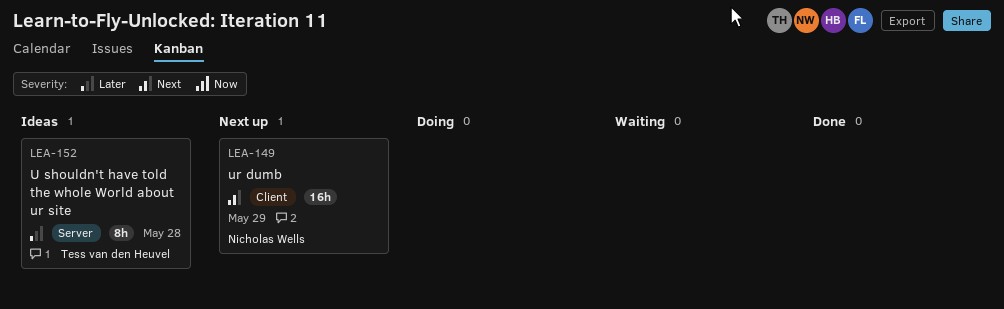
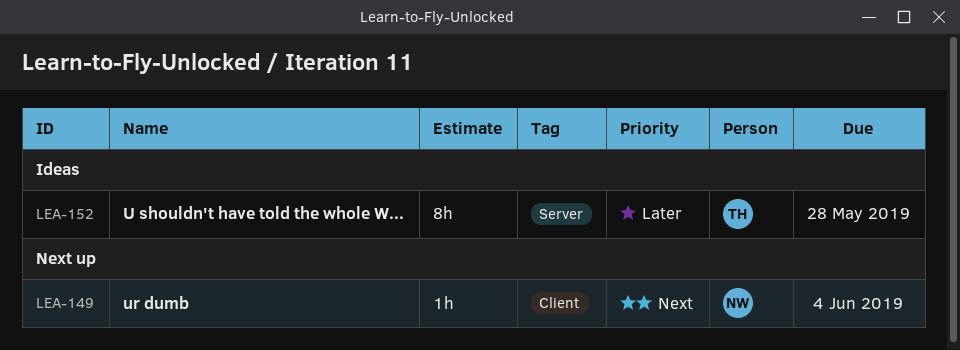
LEA-149, estimate: 16h -> 1h
LEA-149, due: May 29 -> Jun 4

